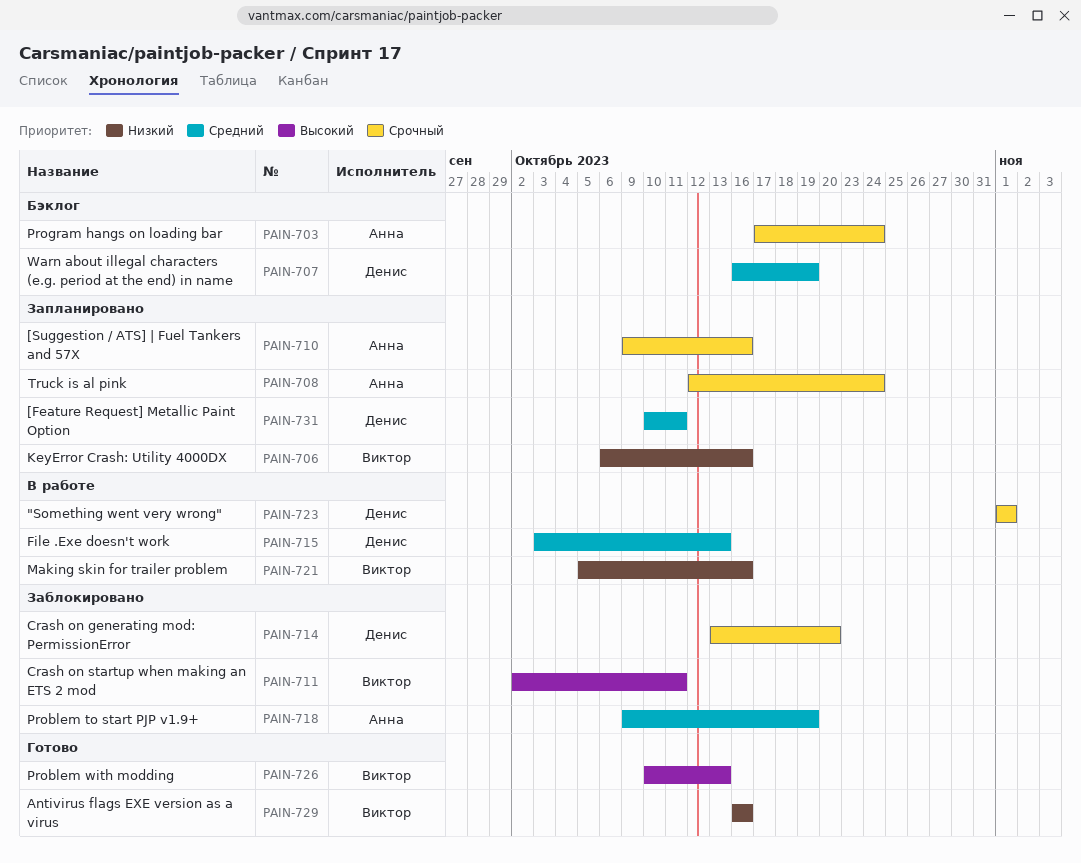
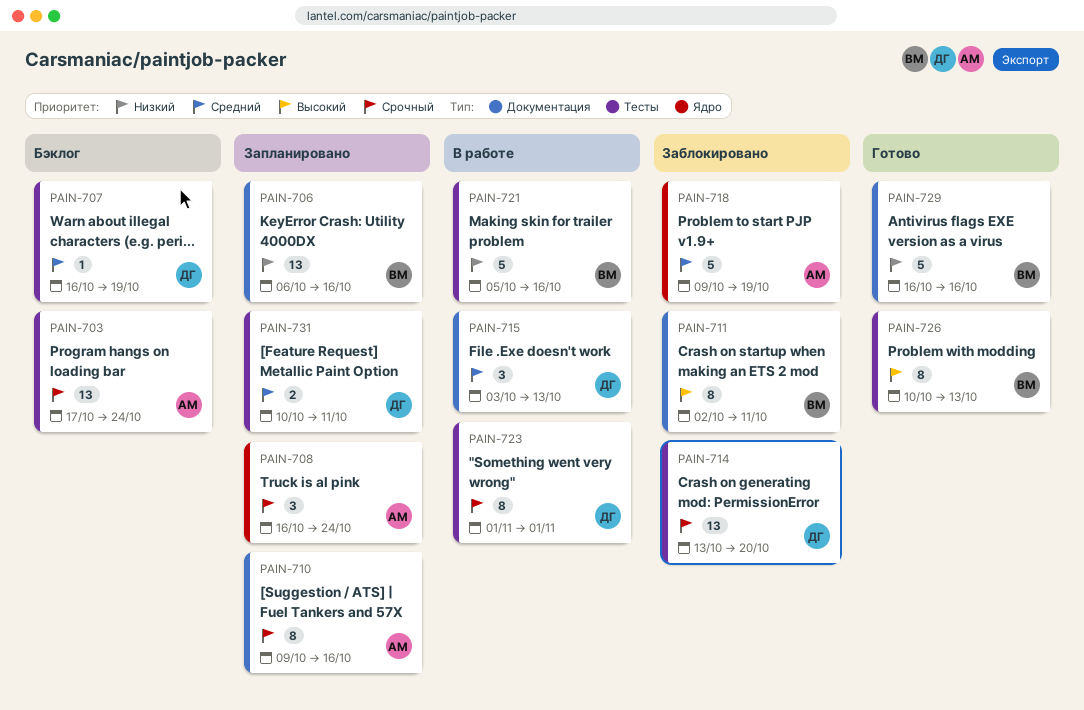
PAIN-708, start: Oct 12 -> Oct 16

